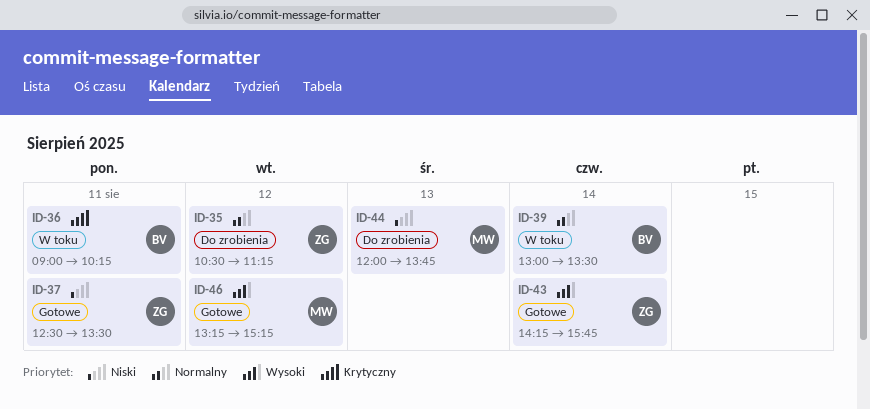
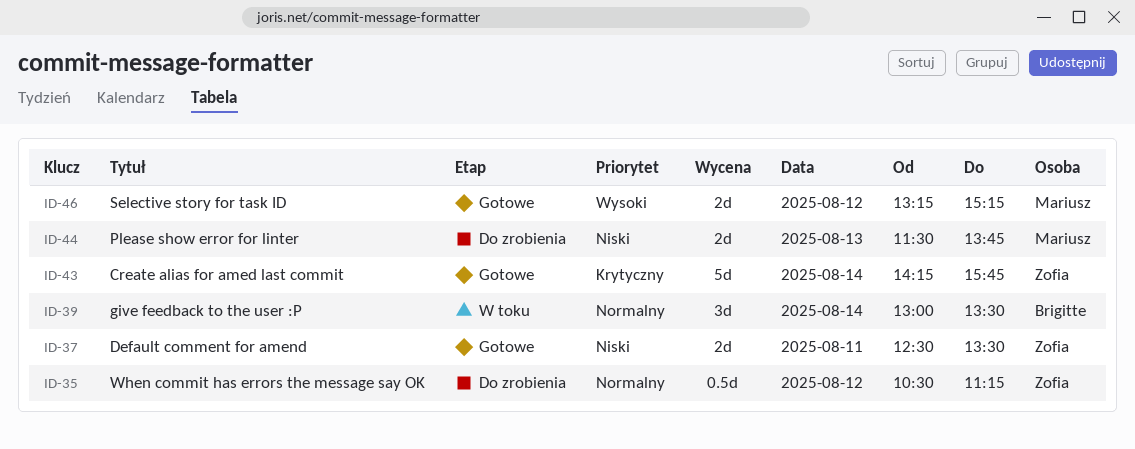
ID-36: present -> none
ID-43, priority: Wysoki -> Krytyczny
ID-44, begins: 12:00 -> 11:30

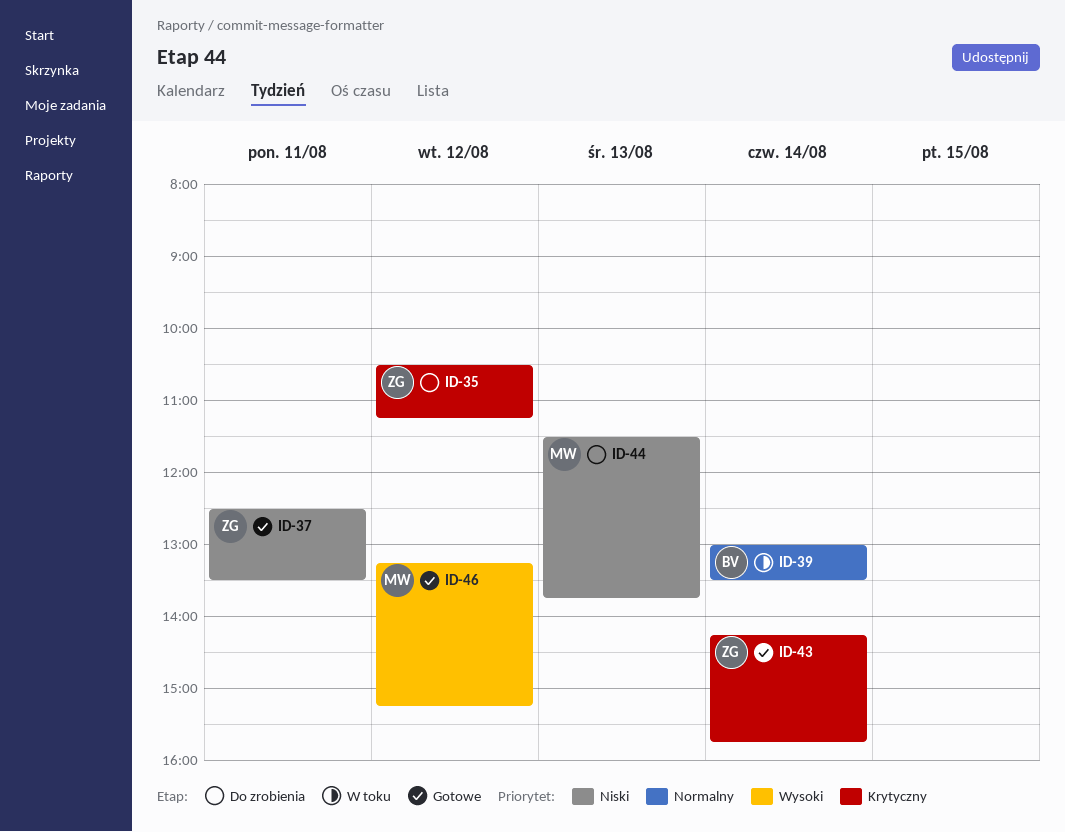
ID-35, priority: Normalny -> Krytyczny

